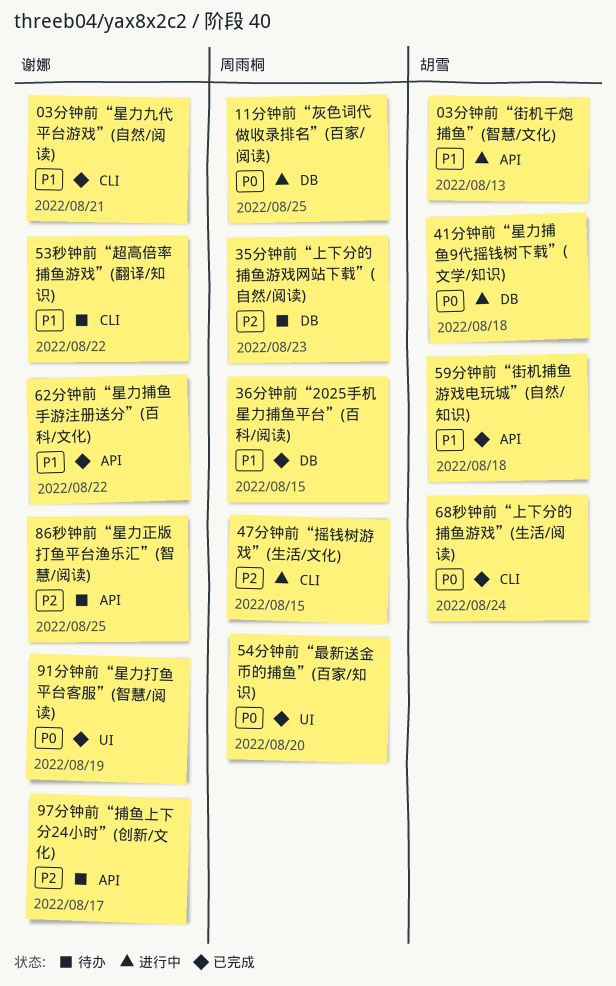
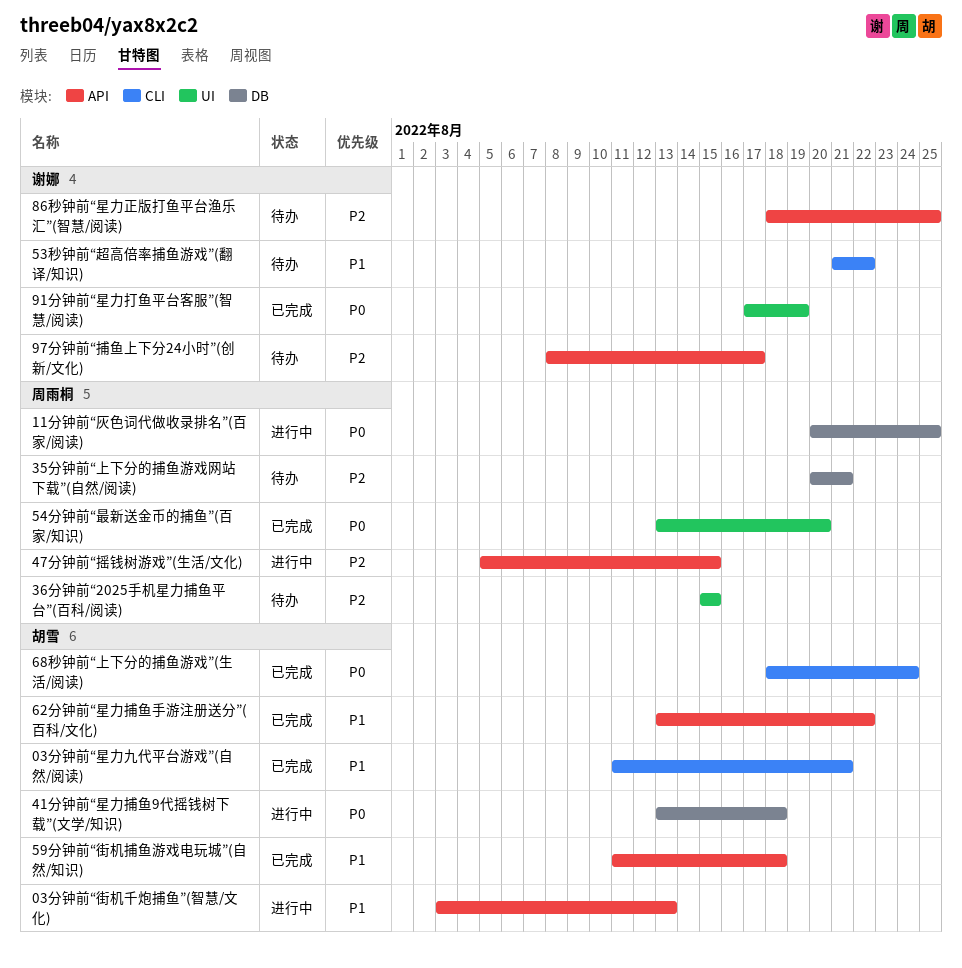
03分钟前“星力九代平台游戏”(自然/阅读), owner: 谢娜 -> 胡雪
35分钟前“上下分的捕鱼游戏网站下载”(自然/阅读), due: Aug 23 -> Aug 21
36分钟前“2025手机星力捕鱼平台”(百科/阅读), status: 已完成 -> 待办
36分钟前“2025手机星力捕鱼平台”(百科/阅读), priority: P1 -> P2
36分钟前“2025手机星力捕鱼平台”(百科/阅读), label: DB -> UI
47分钟前“摇钱树游戏”(生活/文化), label: CLI -> API
62分钟前“星力捕鱼手游注册送分”(百科/文化), owner: 谢娜 -> 胡雪

